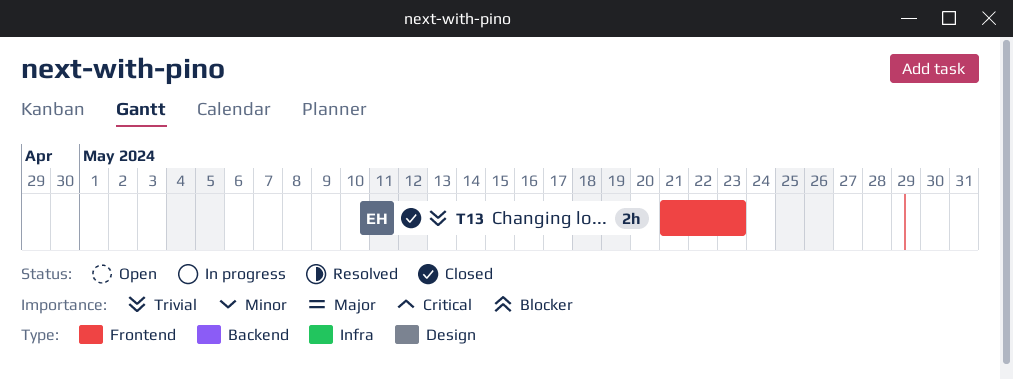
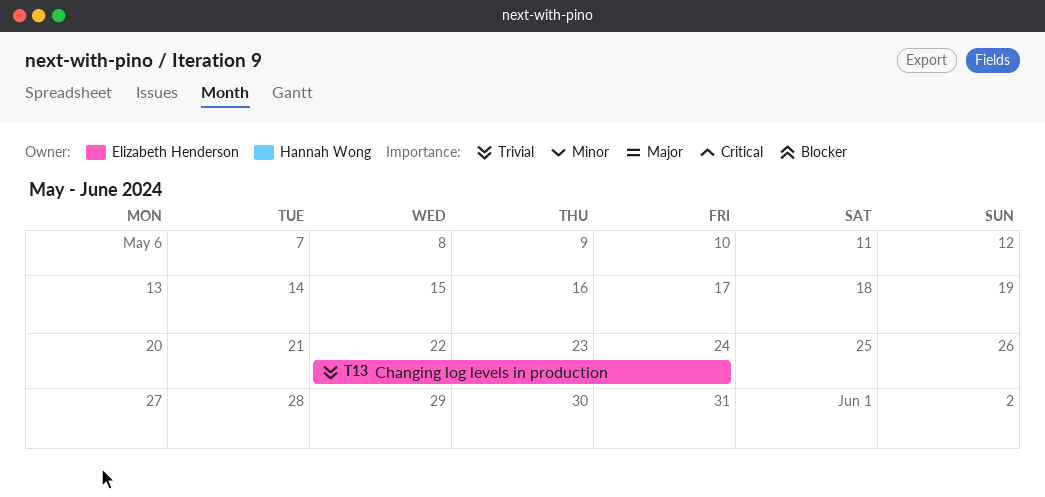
T13, start: May 21 -> May 22
T13, due: May 23 -> May 24

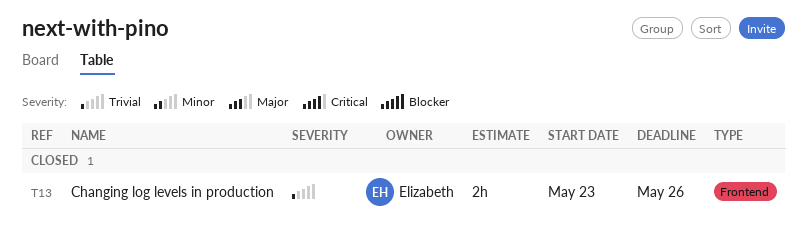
T13, start: May 22 -> May 23
T13, due: May 24 -> May 26

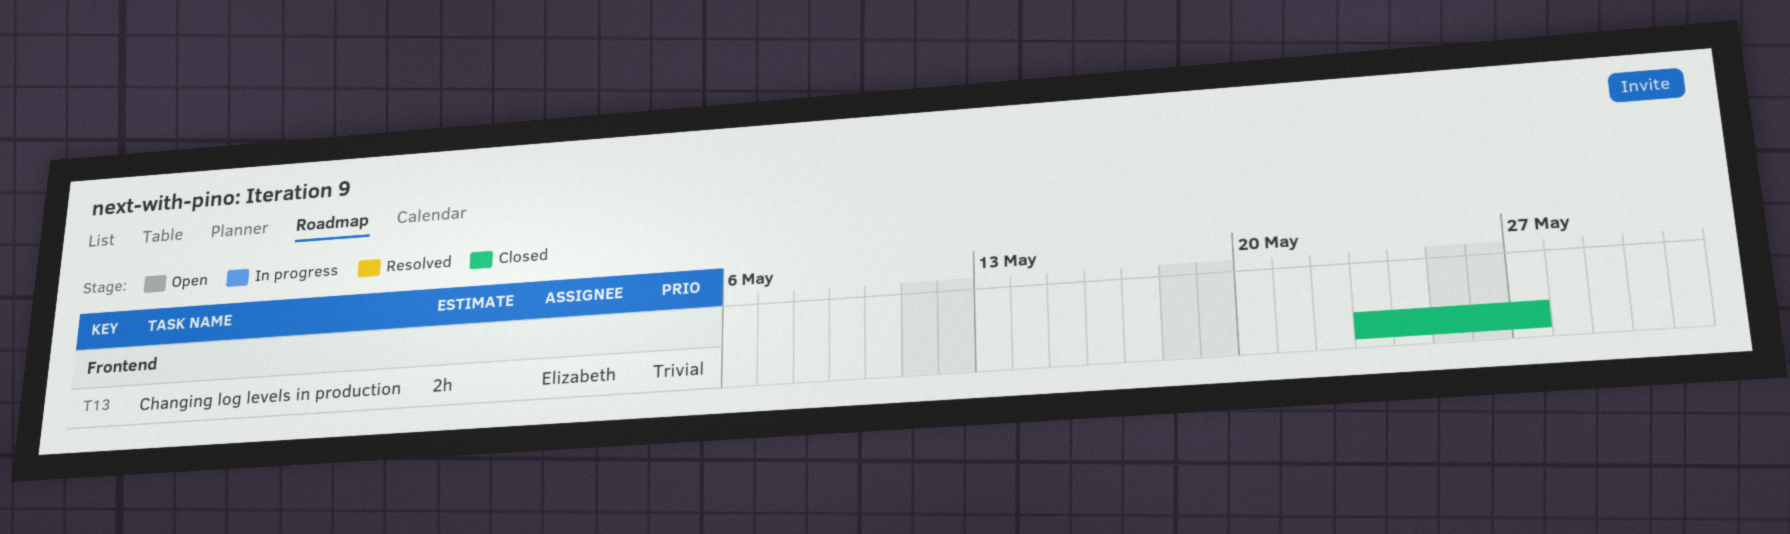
T13, due: May 26 -> May 27

